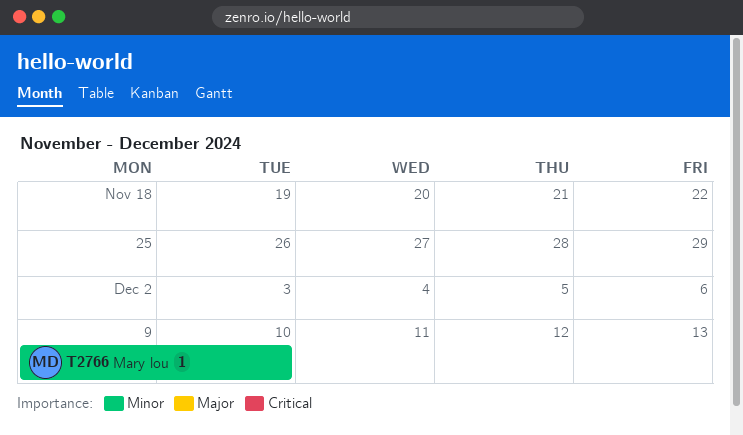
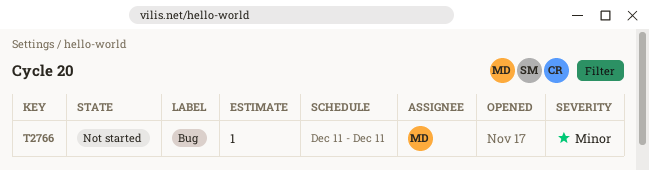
T2766, start: Dec 9 -> Dec 11
T2766, due: Dec 10 -> Dec 11

